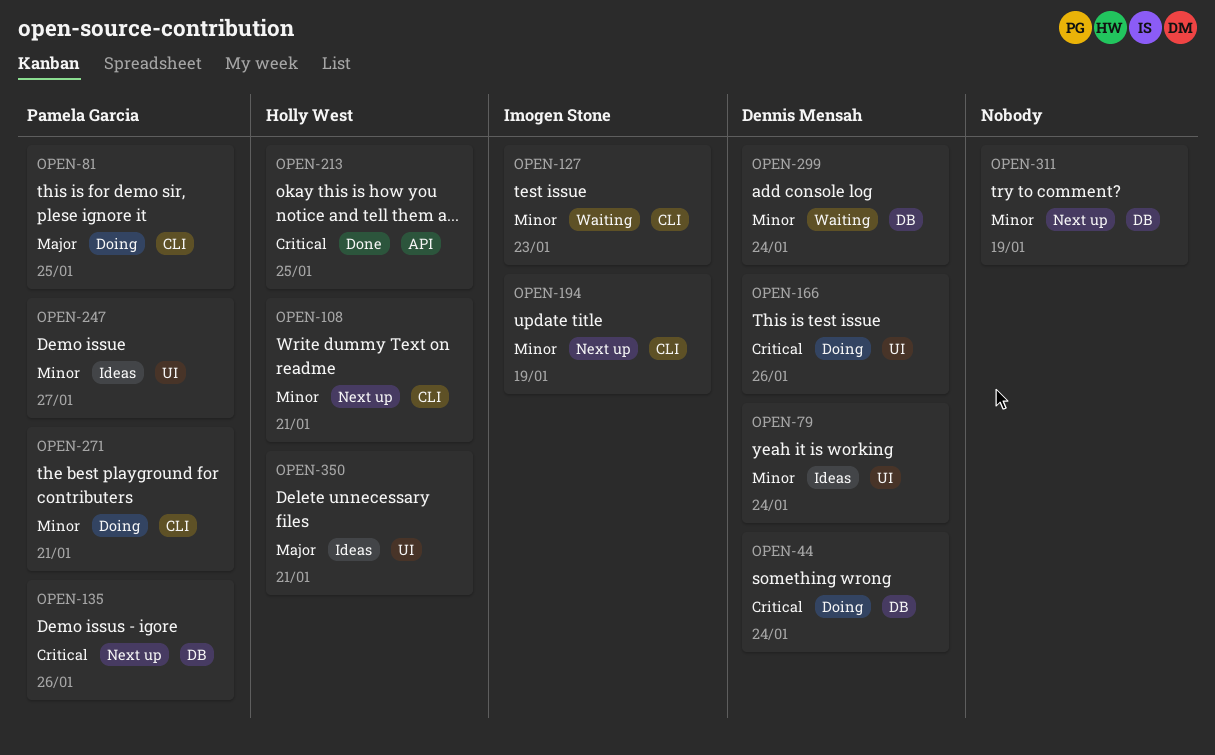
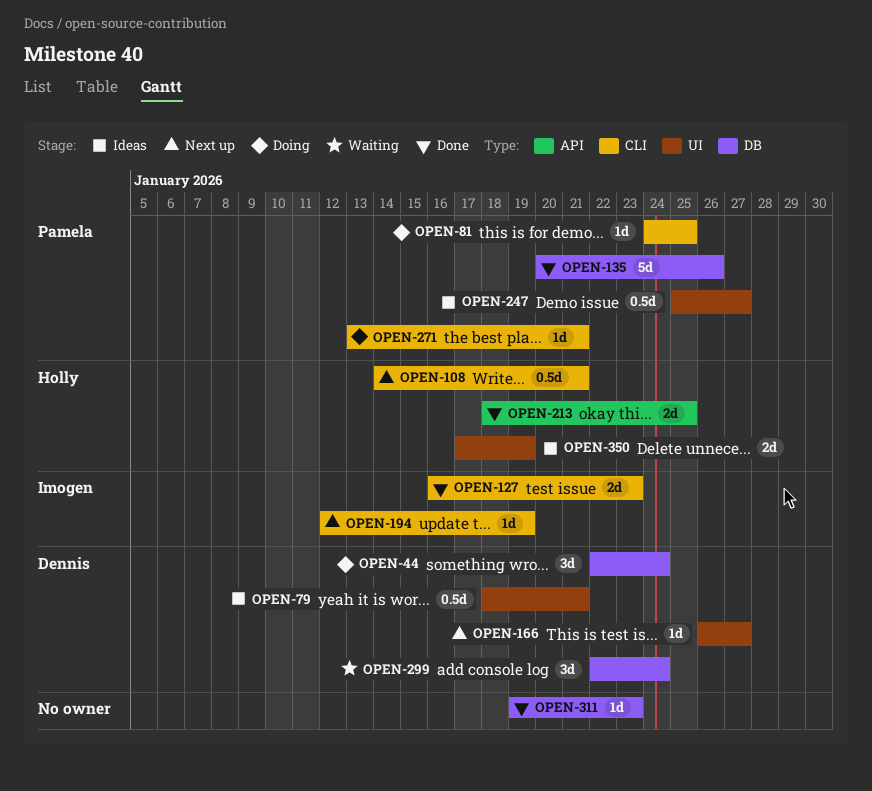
OPEN-79, due: Jan 24 -> Jan 21
OPEN-127, status: Waiting -> Done
OPEN-135, status: Next up -> Done
OPEN-166, status: Doing -> Next up
OPEN-166, due: Jan 26 -> Jan 27
OPEN-311, status: Next up -> Done
OPEN-311, due: Jan 19 -> Jan 23
OPEN-350, due: Jan 21 -> Jan 19

